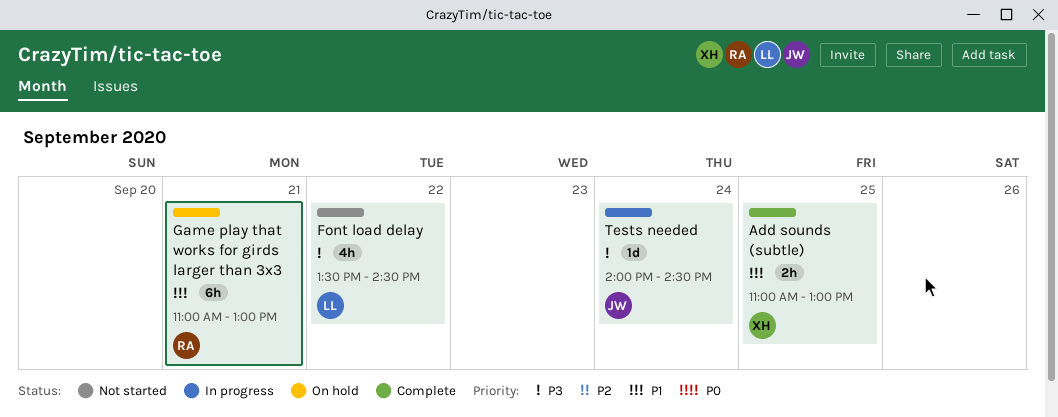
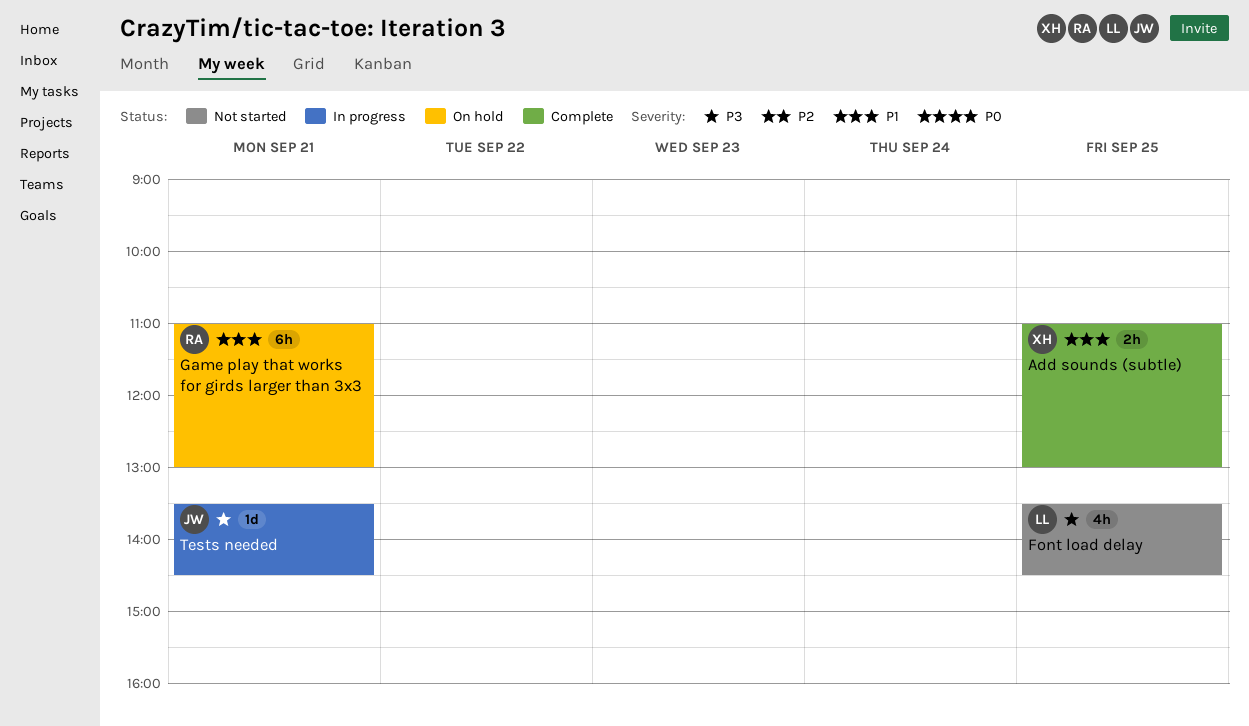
Font load delay, day: Sep 22 -> Sep 25
Tests needed, day: Sep 24 -> Sep 21
Tests needed, begins: 14:00 -> 13:30

